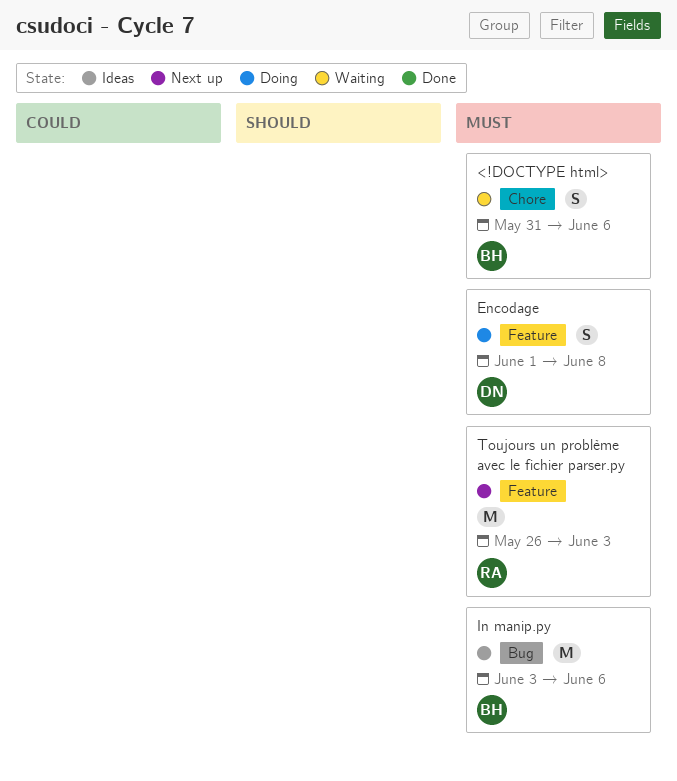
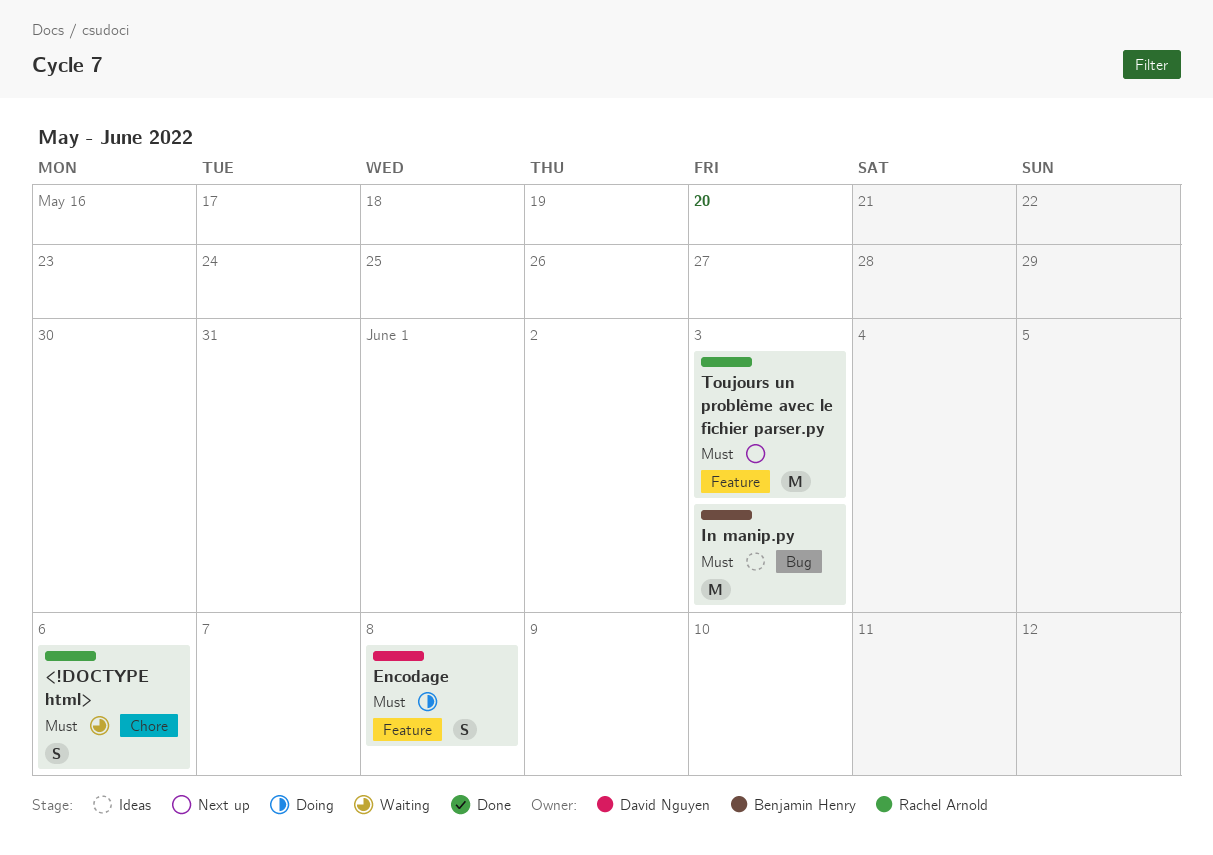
<!DOCTYPE html>, owner: Benjamin Henry -> Rachel Arnold
In manip.py, due: Jun 6 -> Jun 3

